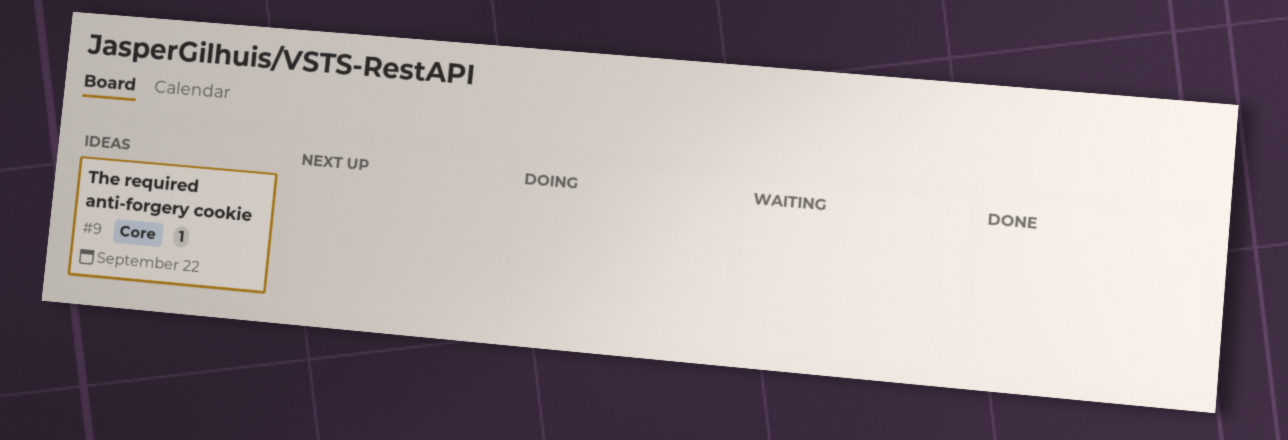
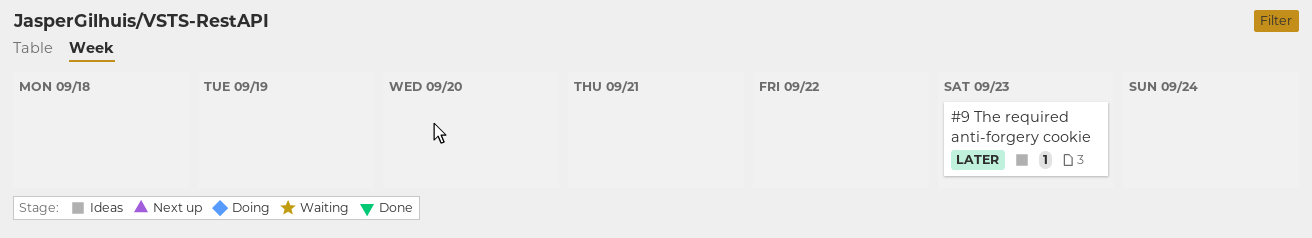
#9, due: Sep 22 -> Sep 23

